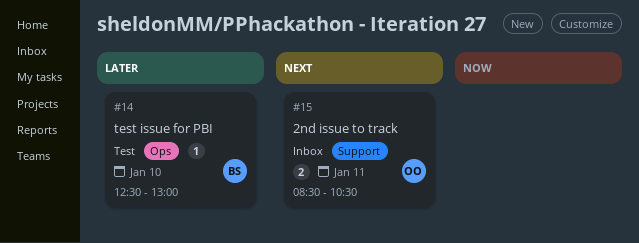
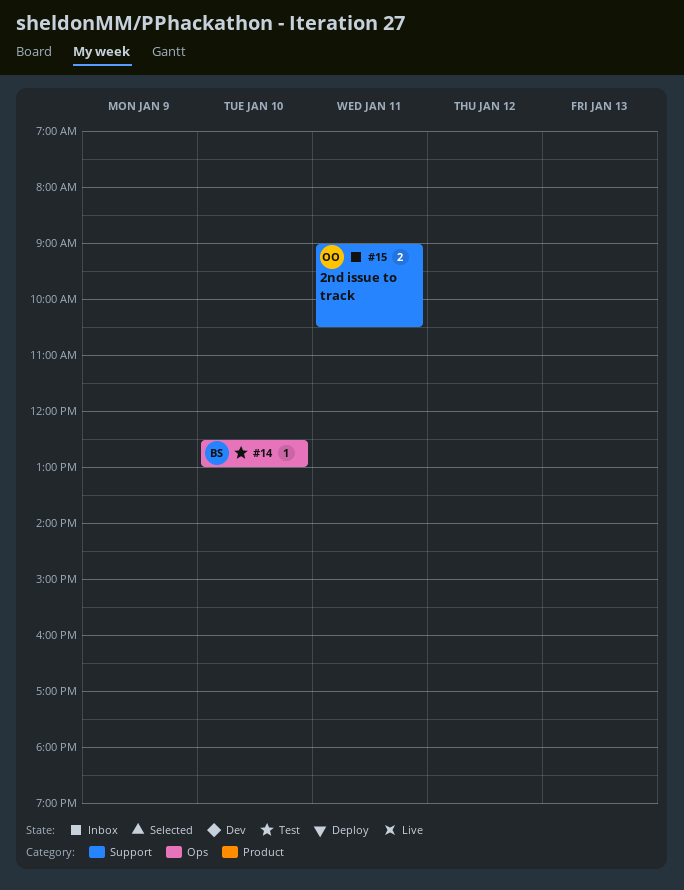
#15, begins: 08:30 -> 09:00

